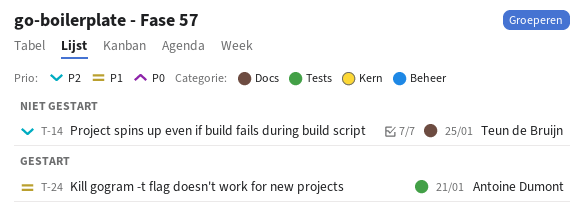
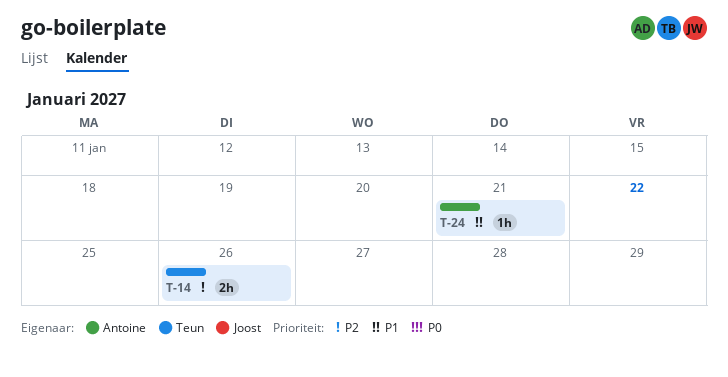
T-14, due: Jan 25 -> Jan 26

